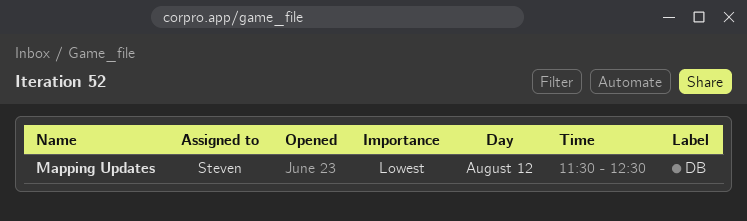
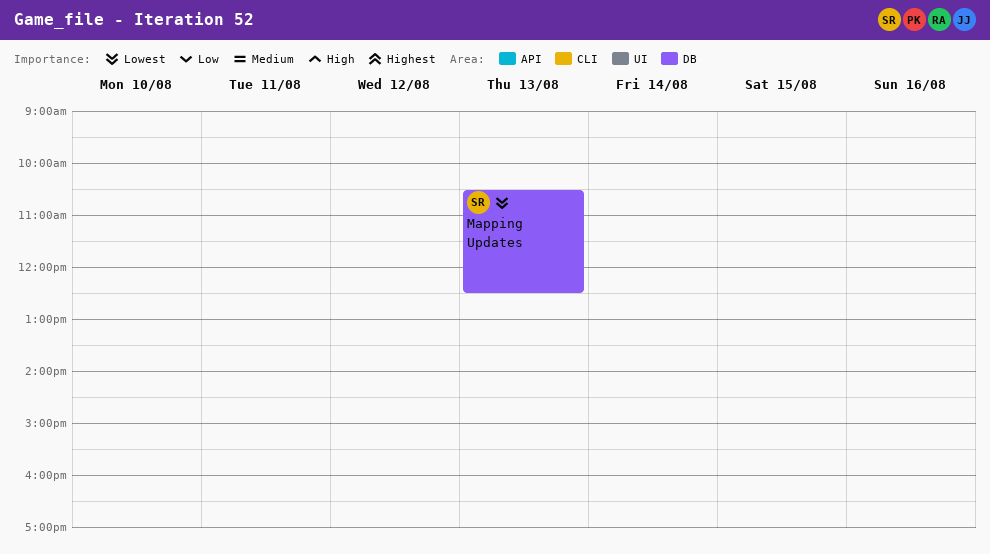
Mapping Updates, day: Aug 12 -> Aug 13
Mapping Updates, begins: 11:30 -> 10:30

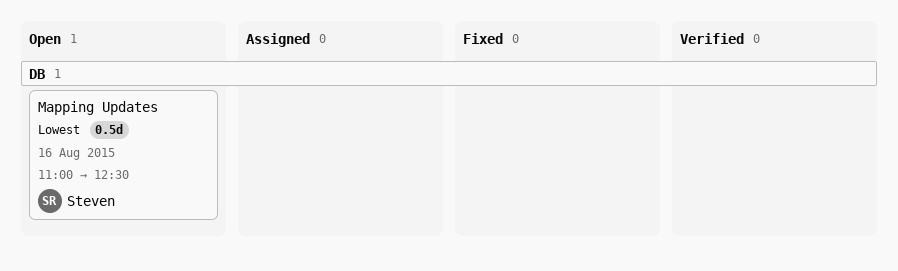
Mapping Updates, day: Aug 13 -> Aug 16
Mapping Updates, begins: 10:30 -> 11:00

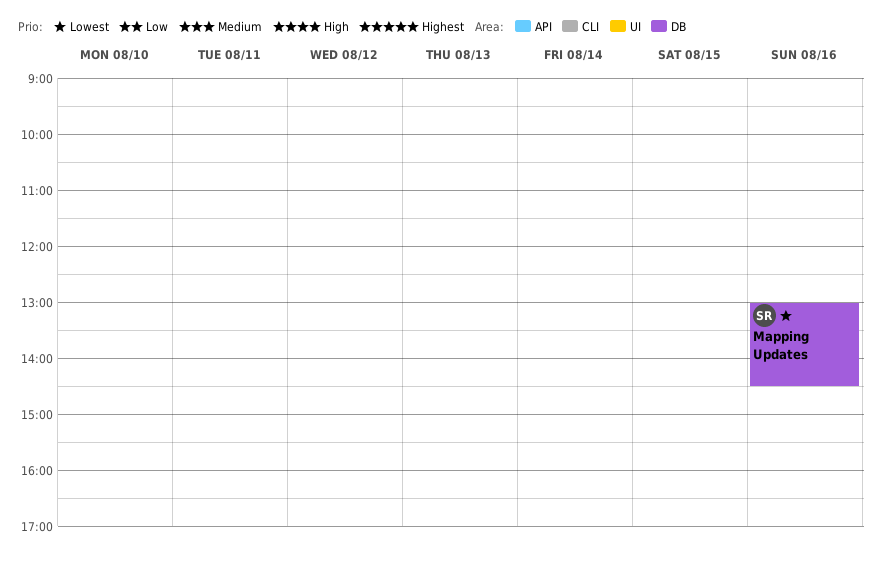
Mapping Updates, begins: 11:00 -> 13:00
Mapping Updates, ends: 12:30 -> 14:30

